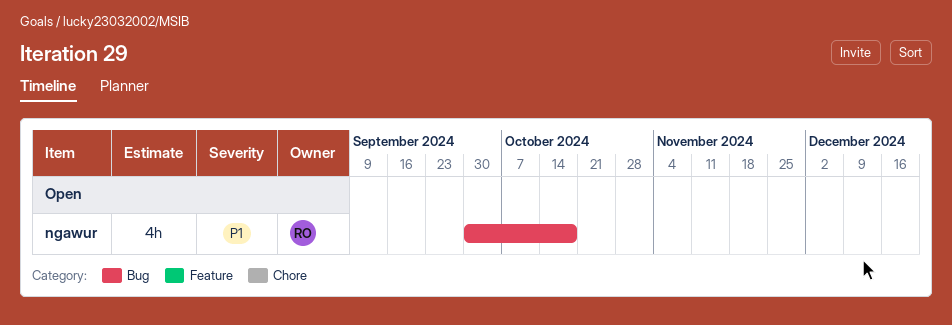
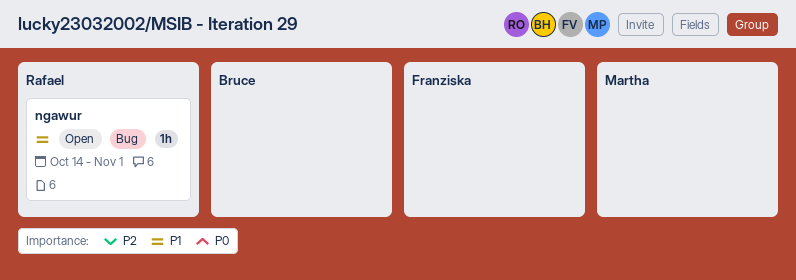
ngawur, estimate: 4h -> 1h
ngawur, start: Sep 30 -> Oct 14
ngawur, due: Oct 18 -> Nov 1

